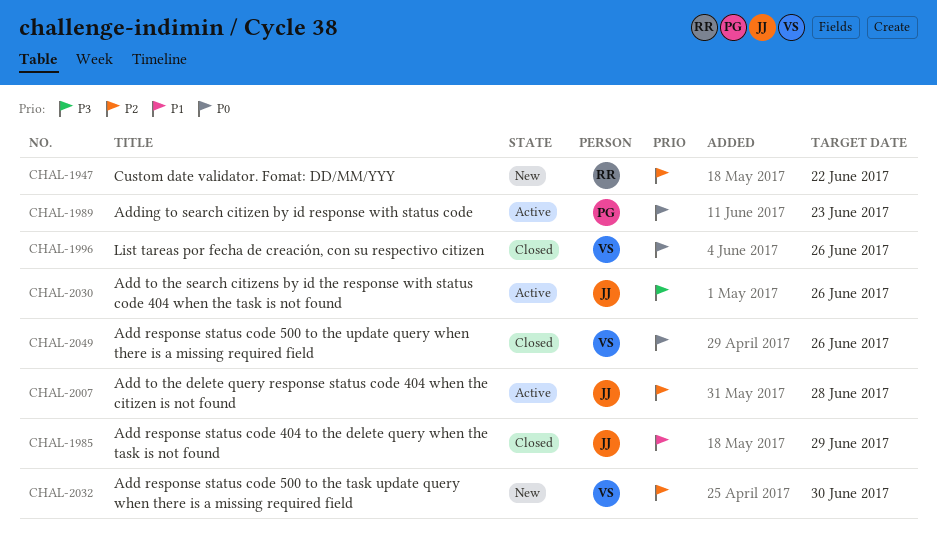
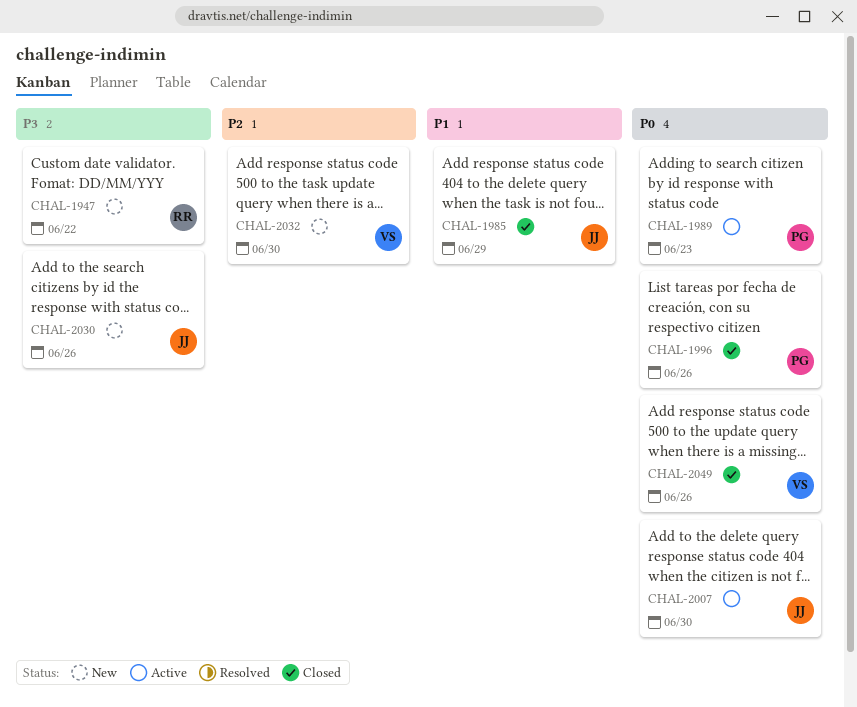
CHAL-1947, priority: P2 -> P3
CHAL-1996, owner: VS -> PG
CHAL-2007, priority: P2 -> P0
CHAL-2007, due: Jun 28 -> Jun 30
CHAL-2030, status: Active -> New

